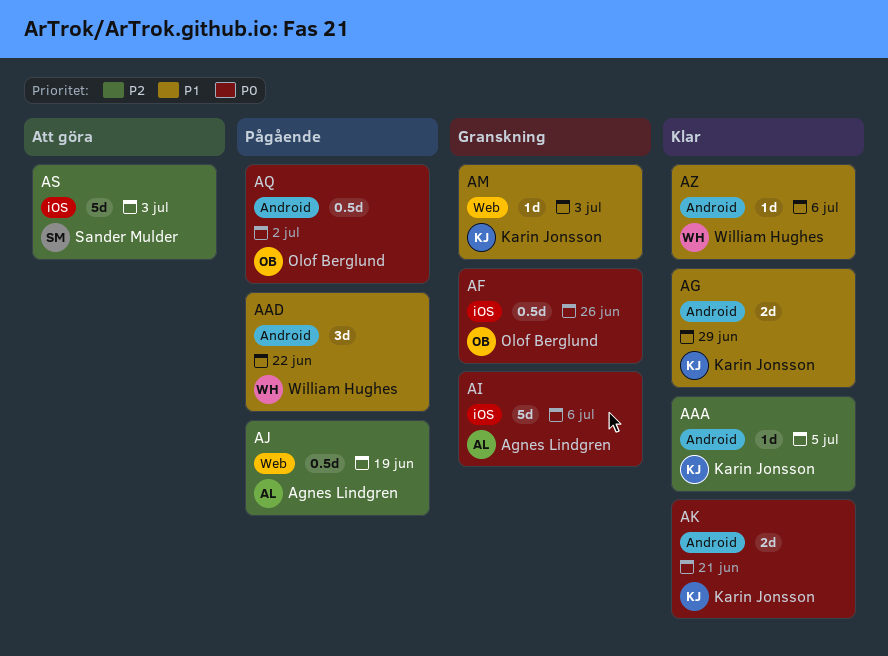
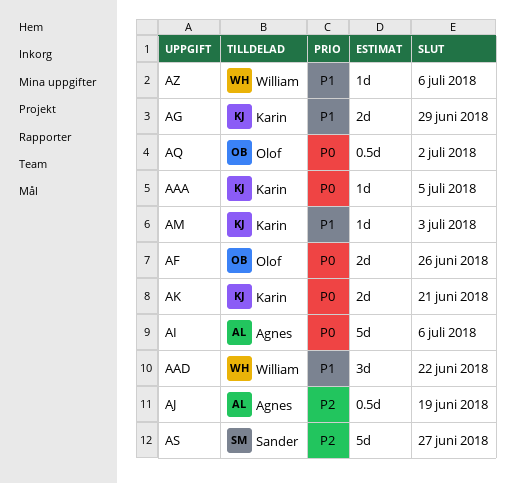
AAA, priority: P2 -> P0
AF, estimate: 0.5d -> 2d
AS, due: Jul 3 -> Jun 27

